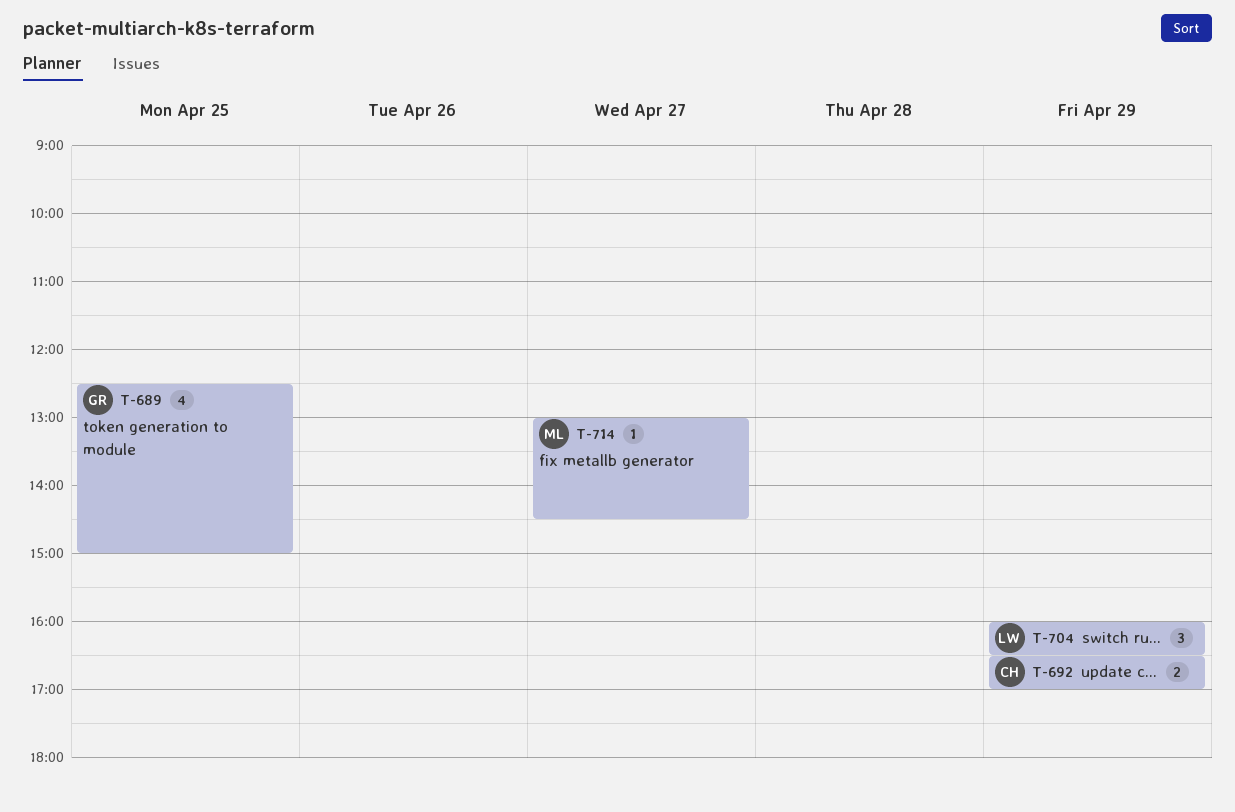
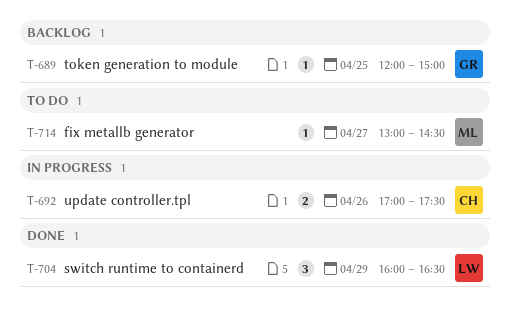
T-689, estimate: 4 -> 1
T-689, begins: 12:30 -> 12:00
T-692, day: Apr 29 -> Apr 26
T-692, begins: 16:30 -> 17:00
T-692, ends: 17:00 -> 17:30

